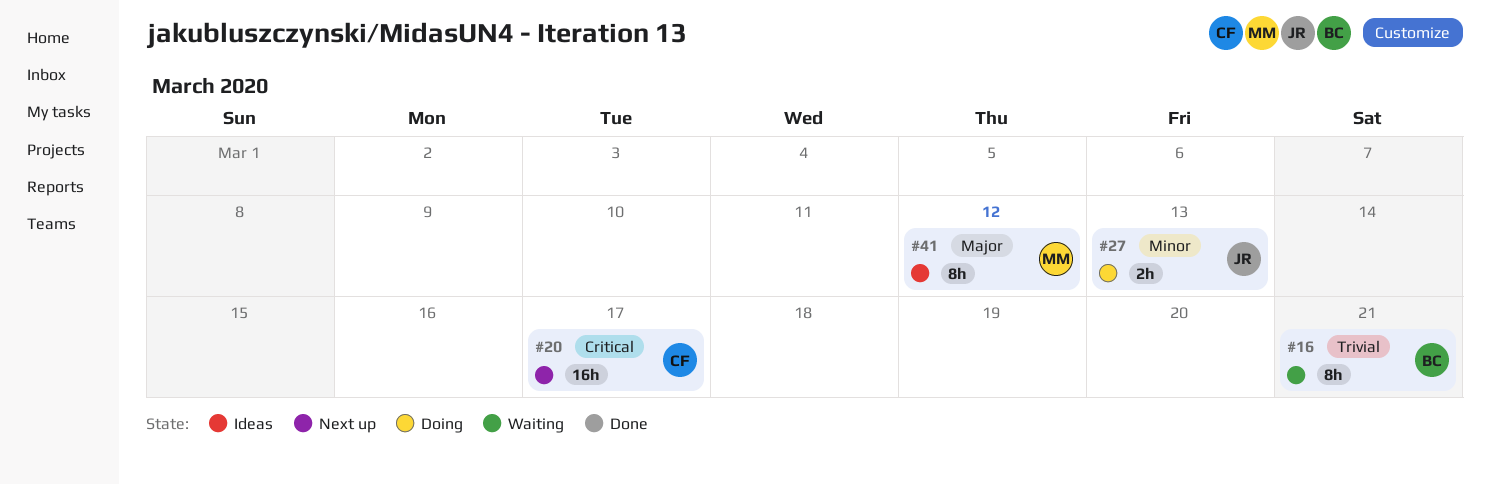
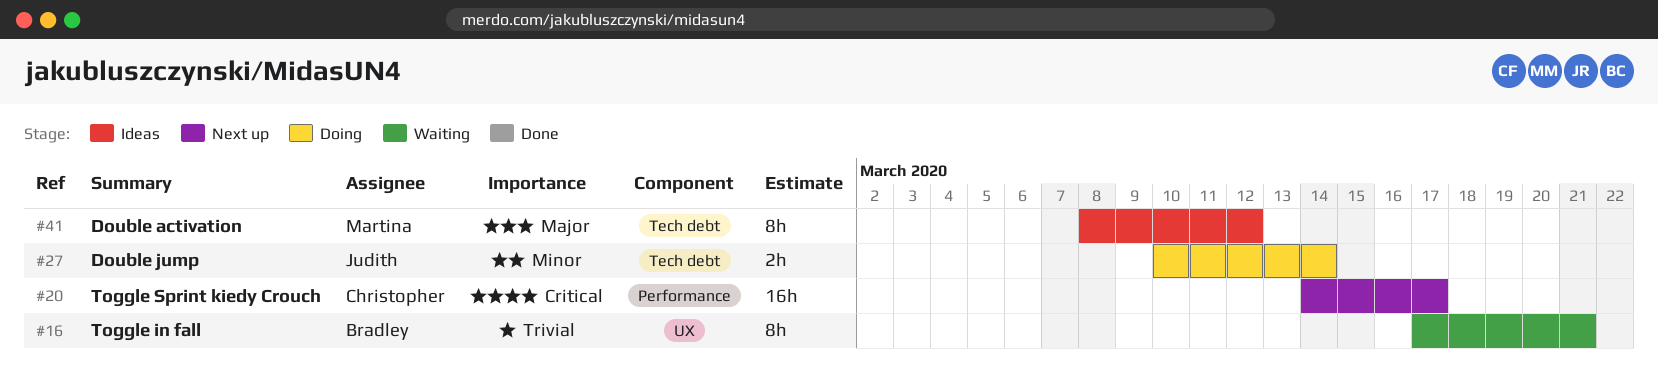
#27, due: Mar 13 -> Mar 14

